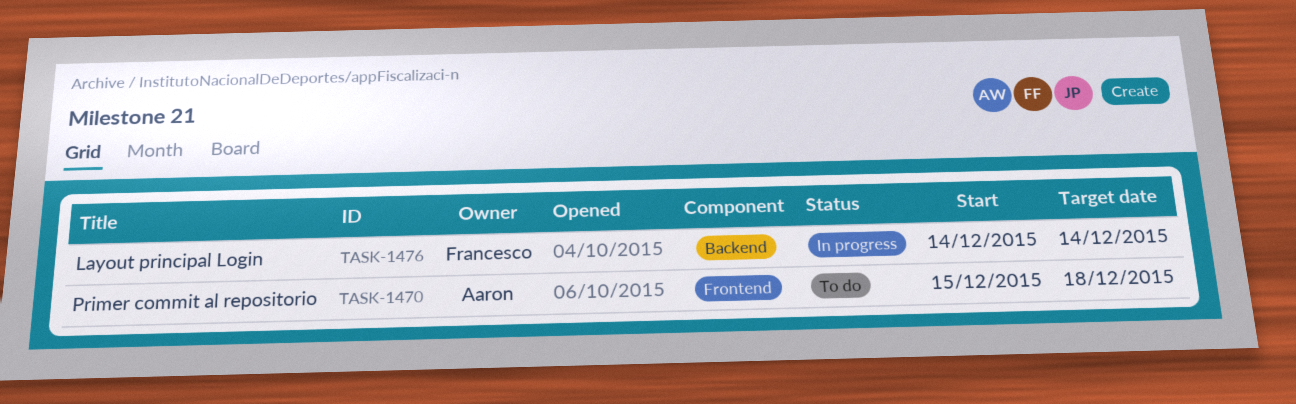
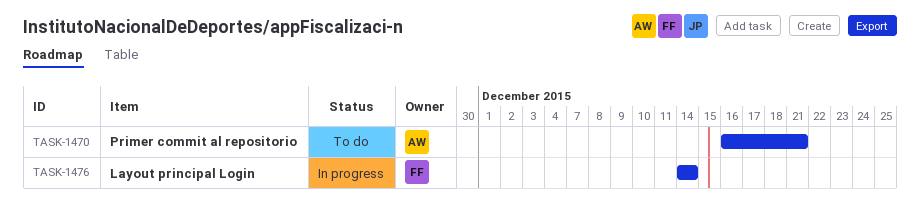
TASK-1470, start: Dec 15 -> Dec 16
TASK-1470, due: Dec 18 -> Dec 21

